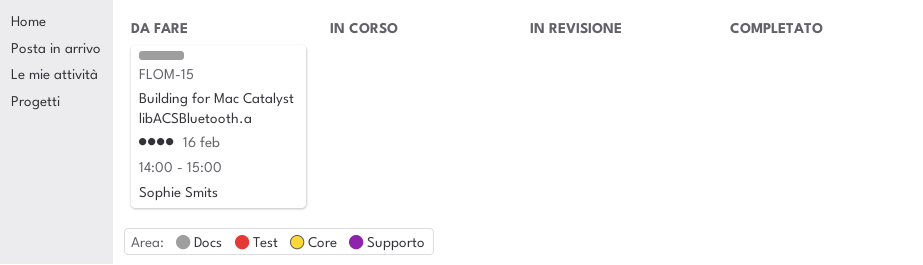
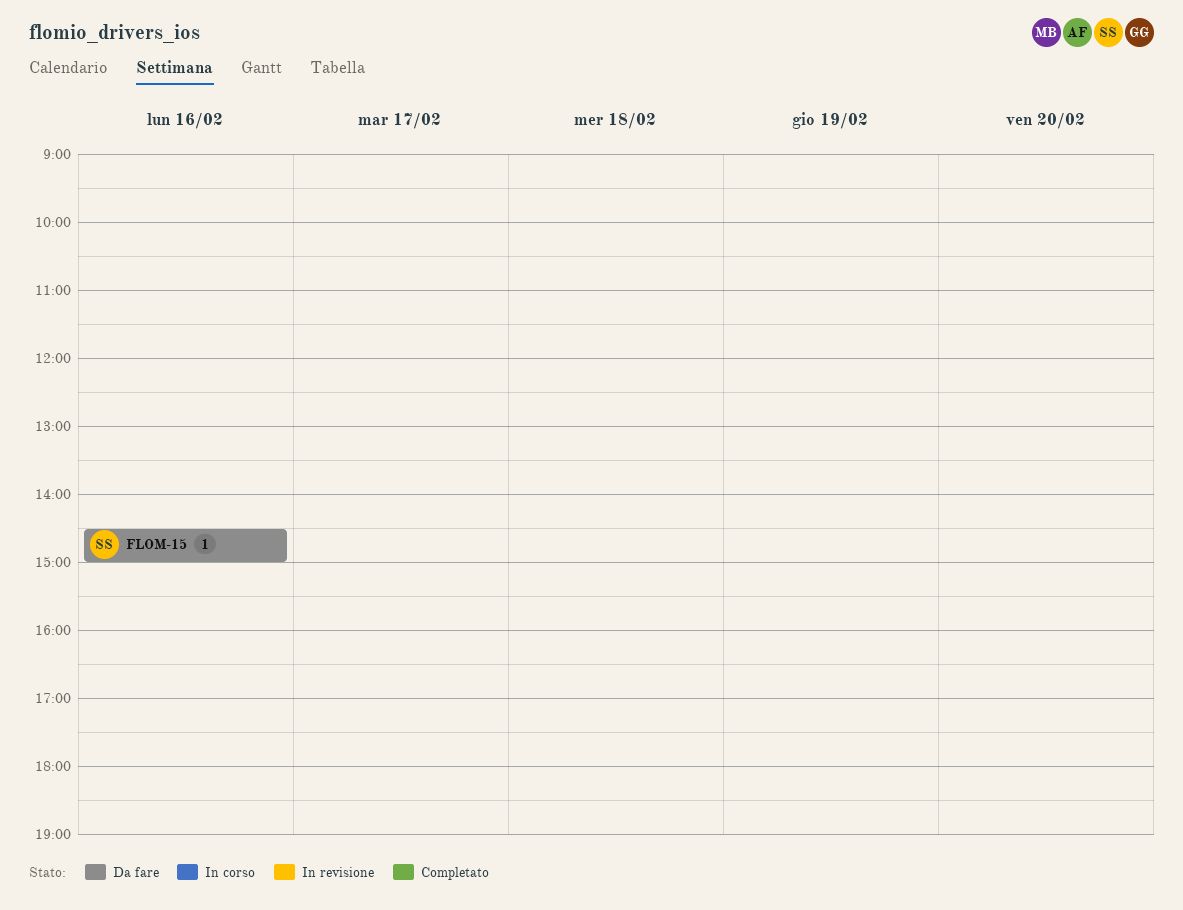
FLOM-15, estimate: 4 -> 1
FLOM-15, begins: 14:00 -> 14:30

